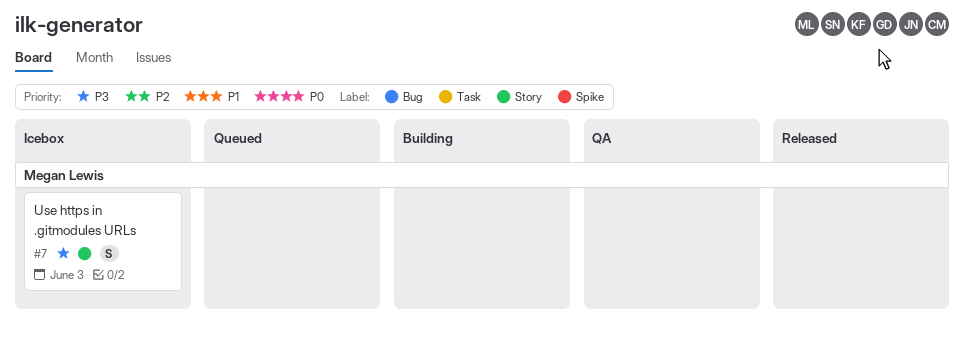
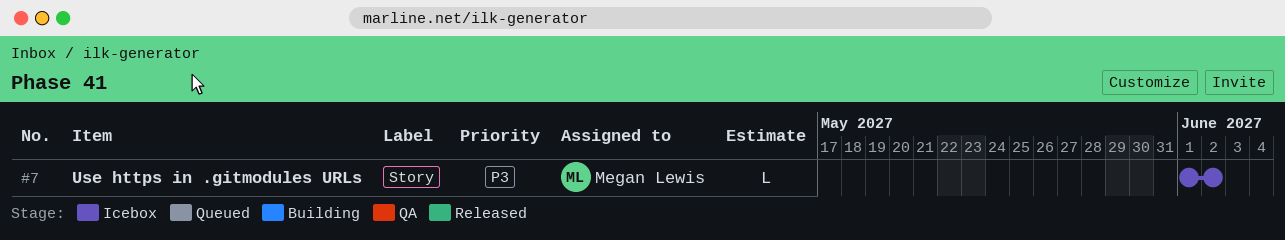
#7, estimate: S -> L
#7, due: Jun 3 -> Jun 2

